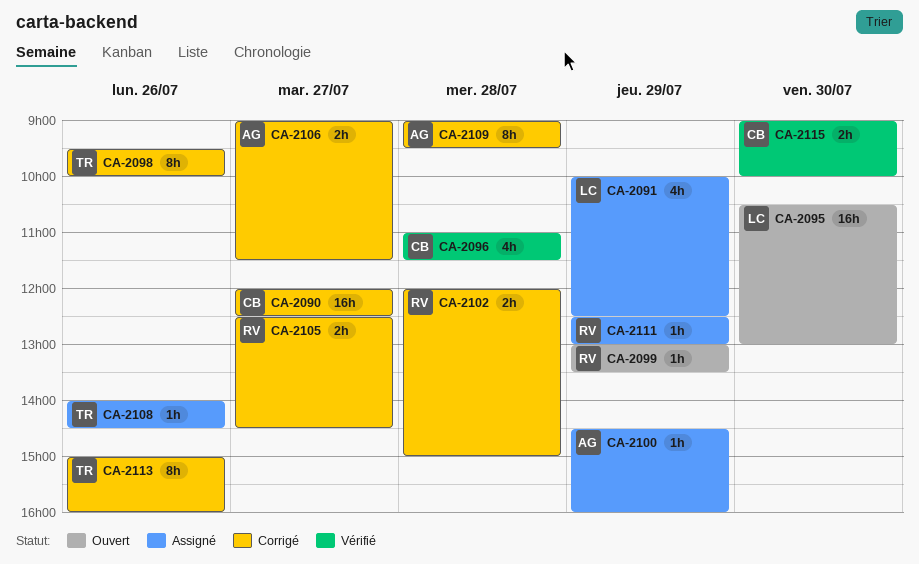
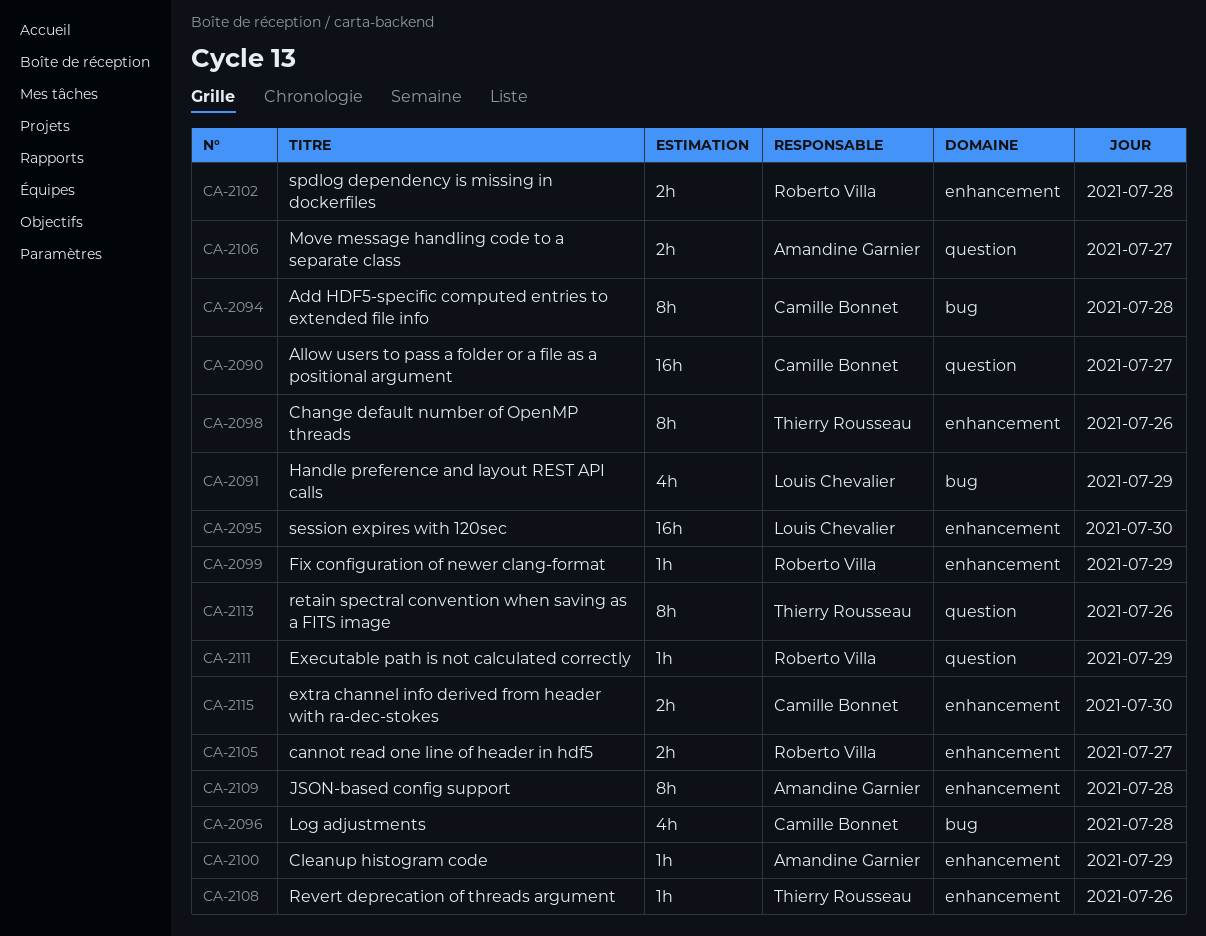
CA-2094: none -> present

